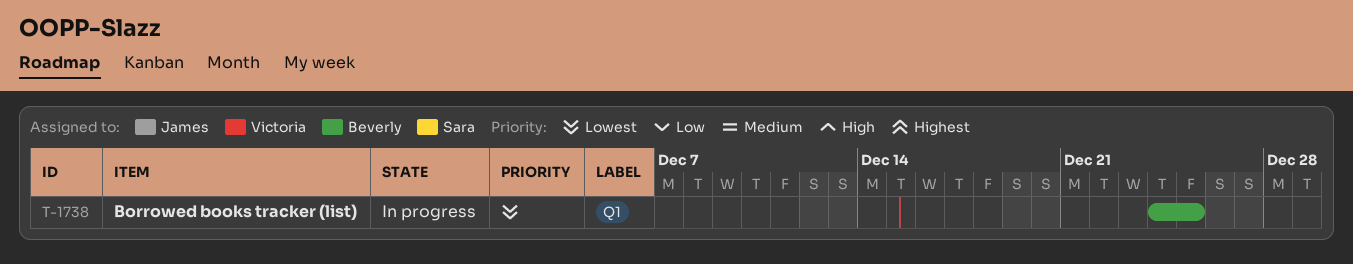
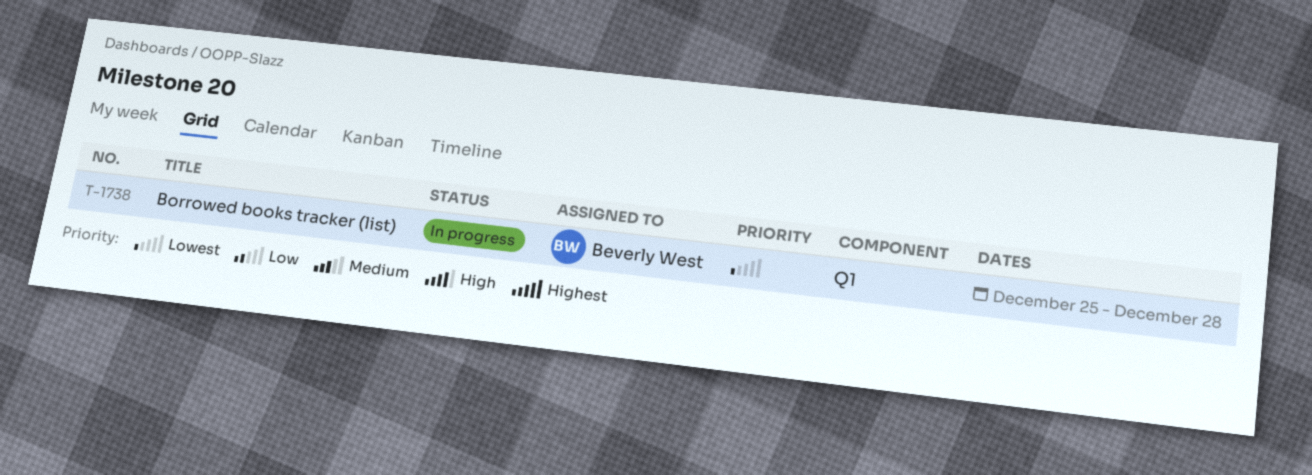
T-1738, start: Dec 24 -> Dec 25
T-1738, due: Dec 25 -> Dec 28

